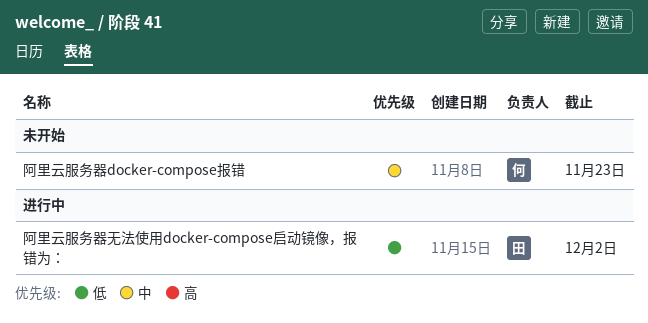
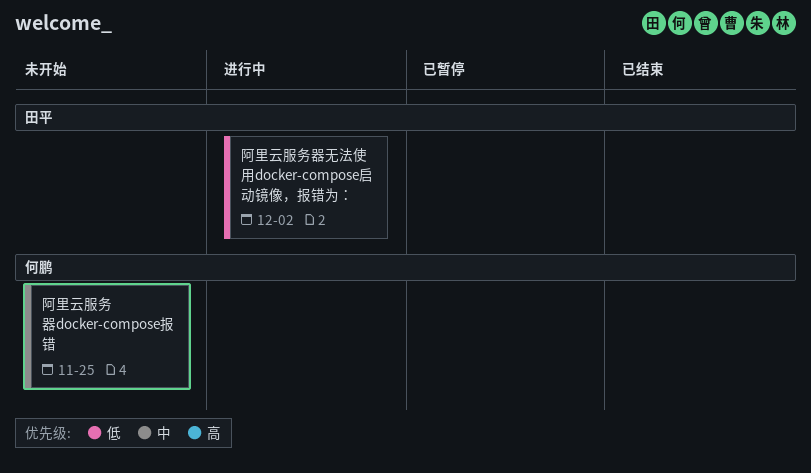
阿里云服务器docker-compose报错, due: Nov 23 -> Nov 25

